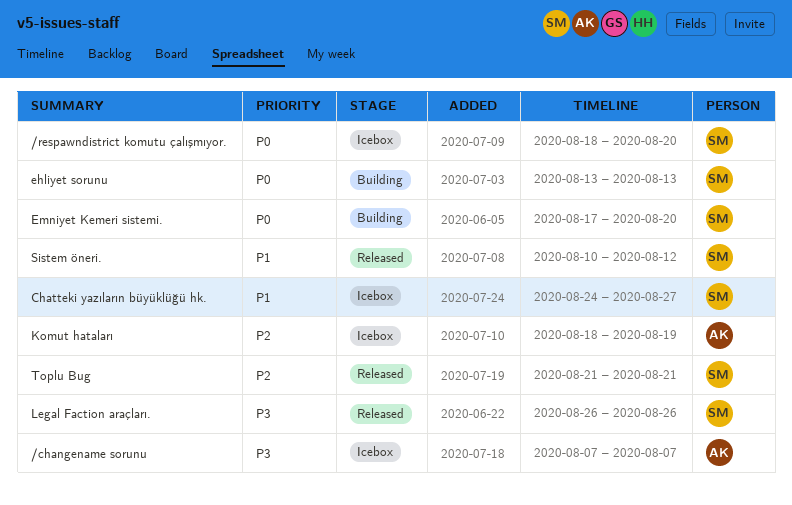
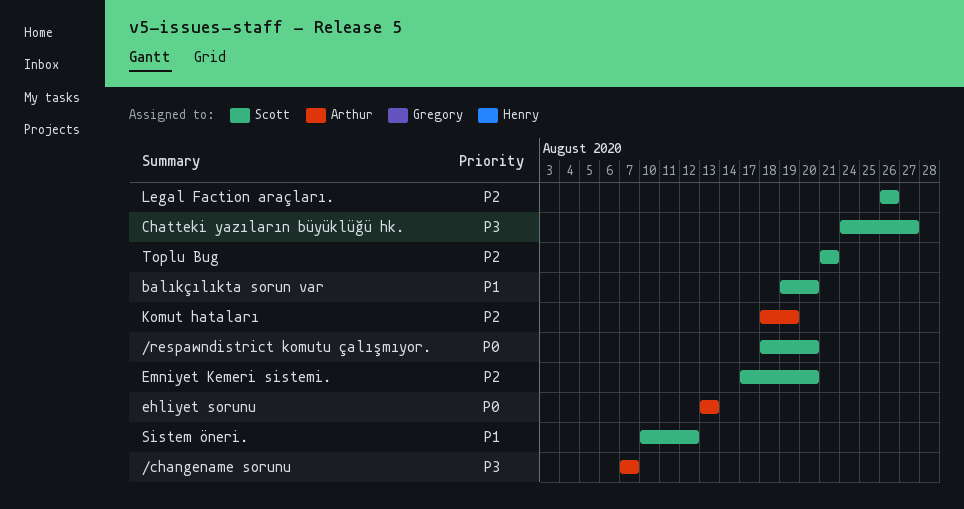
balıkçılıkta sorun var: none -> present
Chatteki yazıların büyüklüğü hk., priority: P1 -> P3
ehliyet sorunu, owner: Scott -> Arthur
Emniyet Kemeri sistemi., priority: P0 -> P2
Legal Faction araçları., priority: P3 -> P2

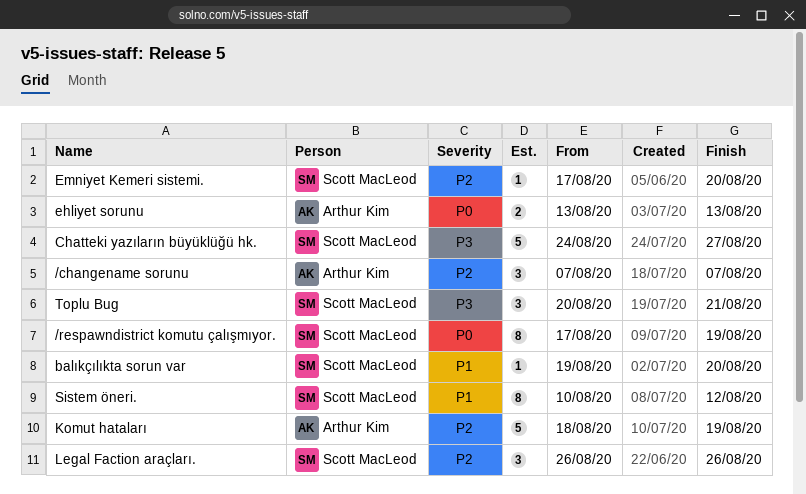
/changename sorunu, priority: P3 -> P2
/respawndistrict komutu çalışmıyor., start: Aug 18 -> Aug 17
/respawndistrict komutu çalışmıyor., due: Aug 20 -> Aug 19
Toplu Bug, priority: P2 -> P3
Toplu Bug, start: Aug 21 -> Aug 20

